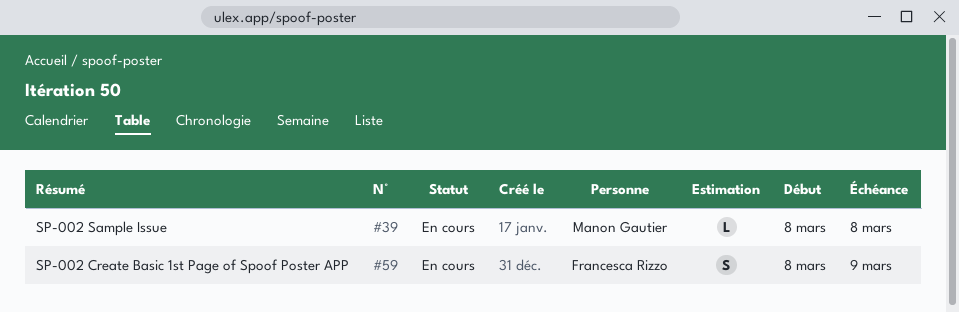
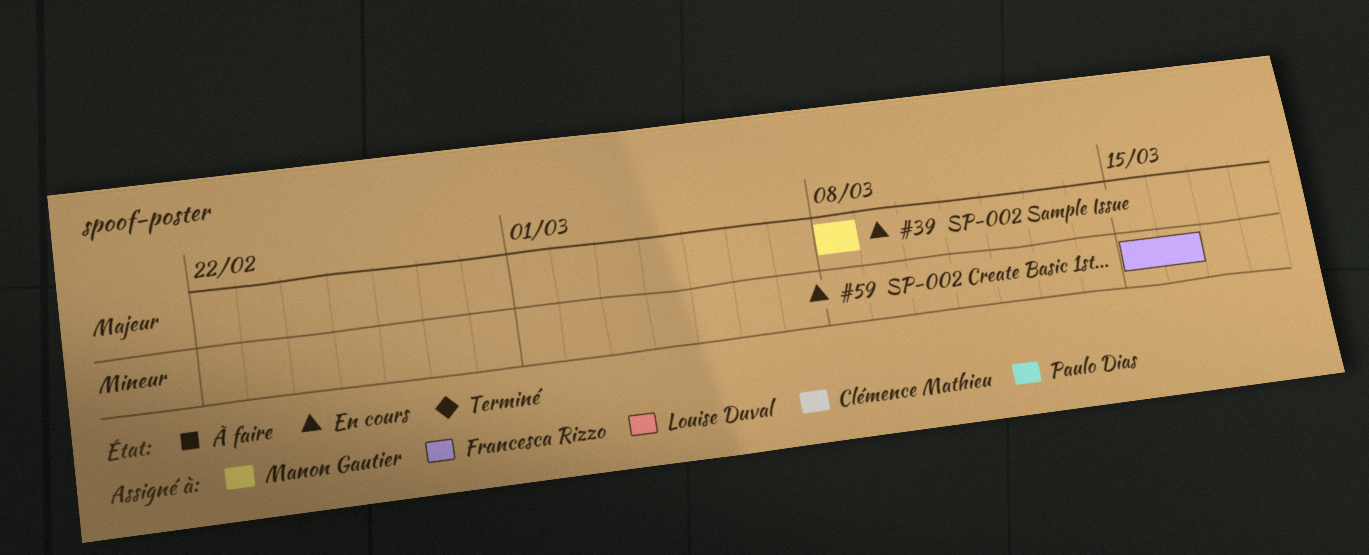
#59, start: Mar 8 -> Mar 15
#59, due: Mar 9 -> Mar 16

